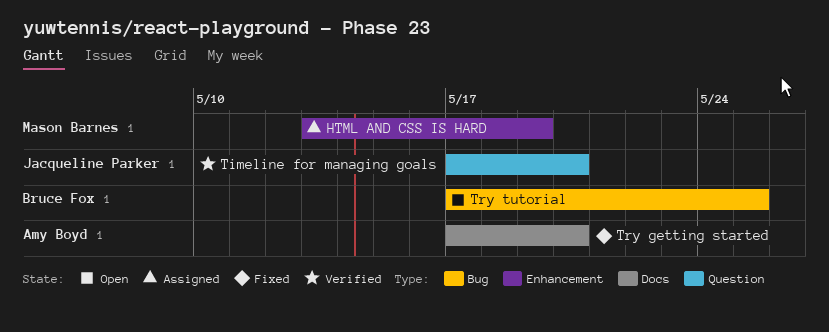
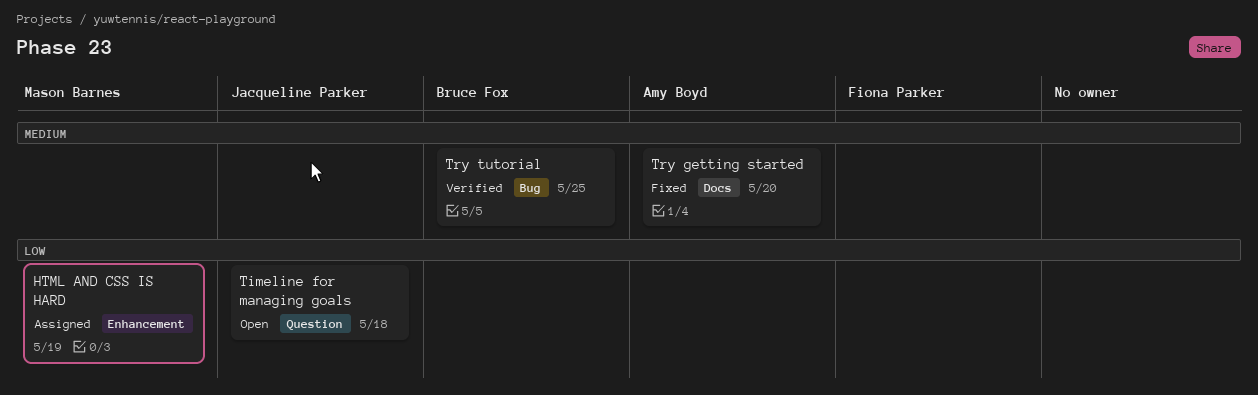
Timeline for managing goals, status: Verified -> Open
Timeline for managing goals, due: May 20 -> May 18
Try tutorial, status: Open -> Verified

